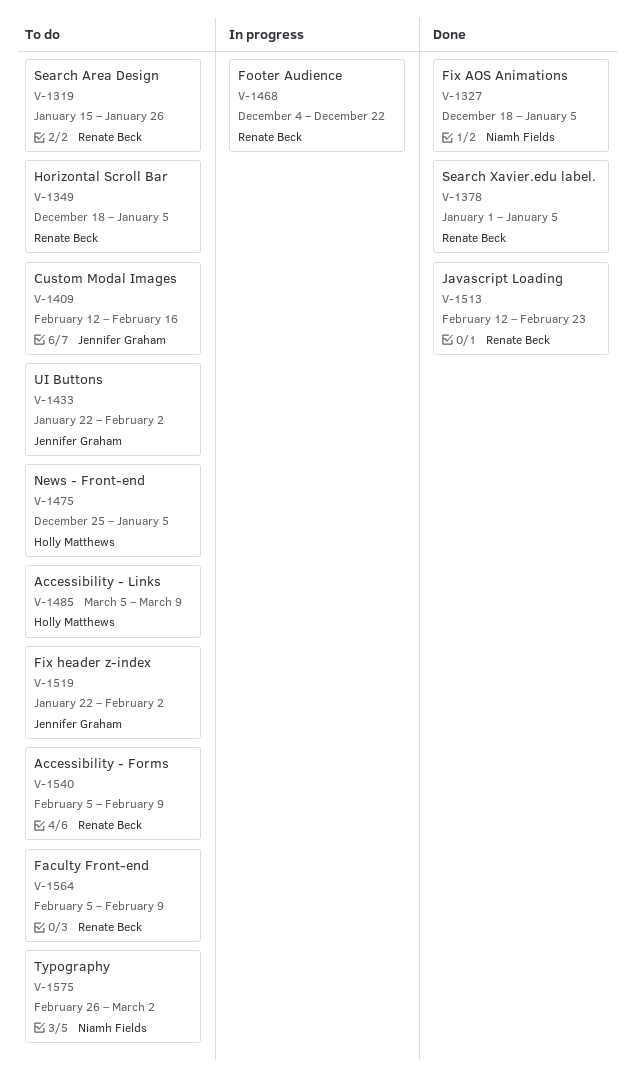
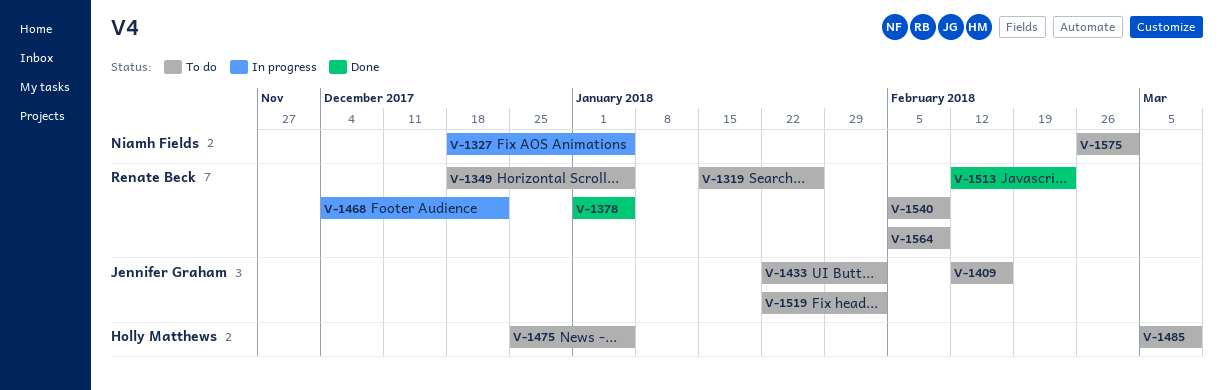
V-1327, status: Done -> In progress

